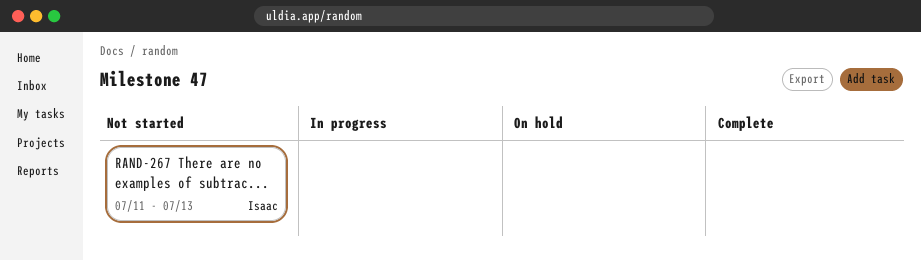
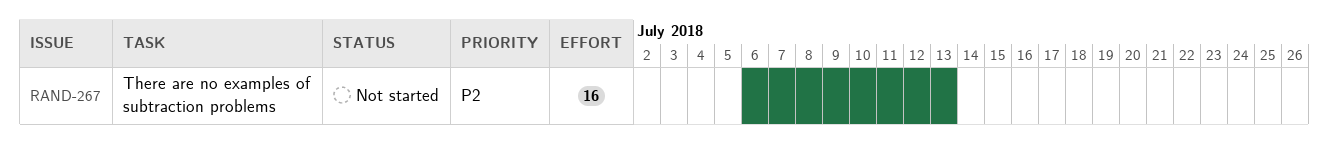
RAND-267, start: Jul 11 -> Jul 6

